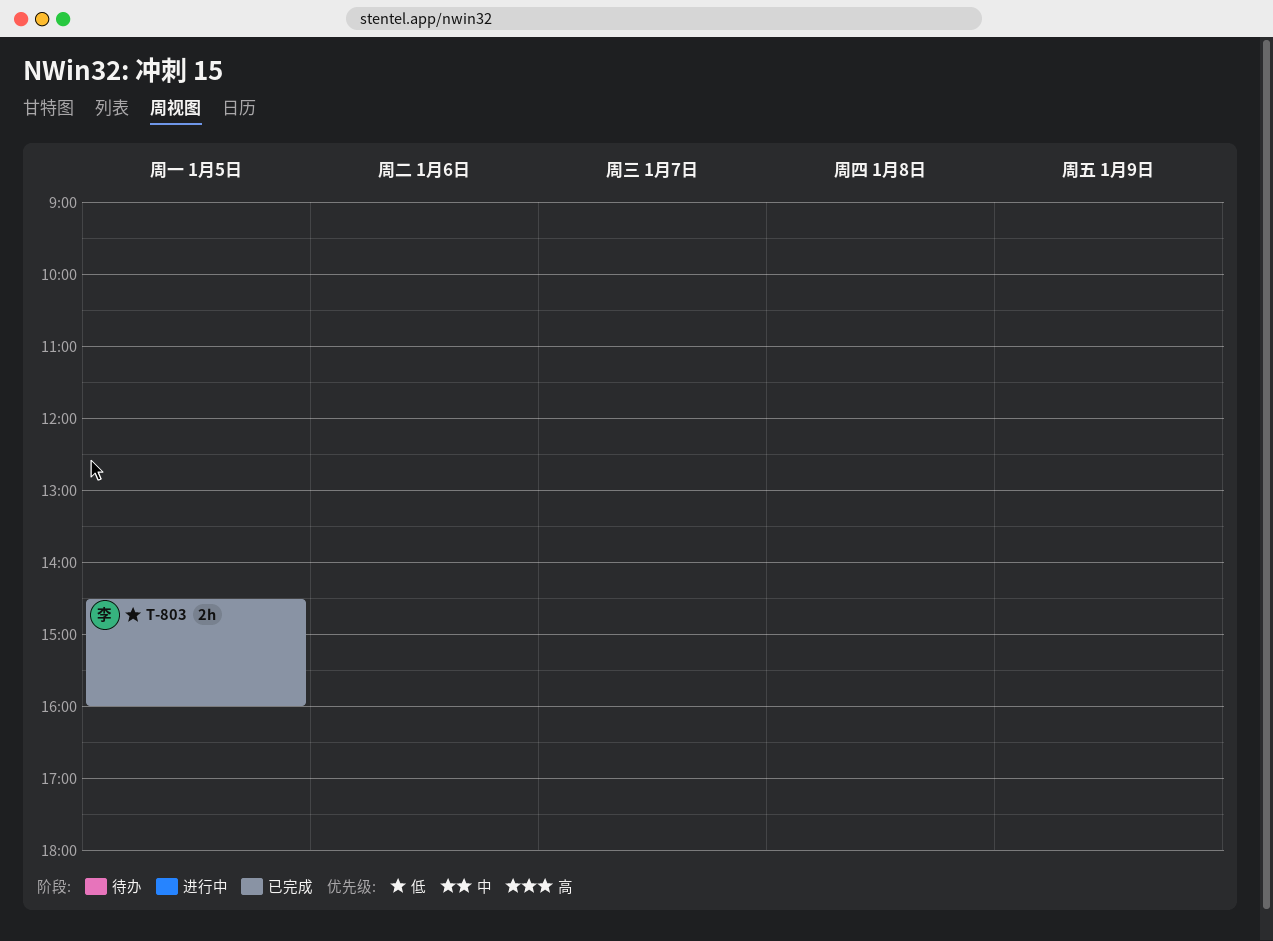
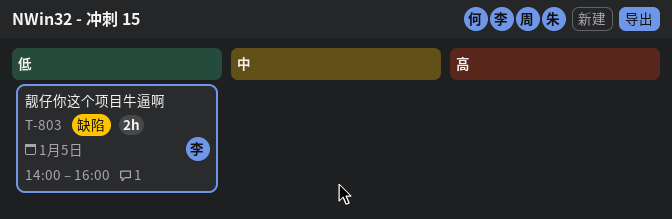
T-803, begins: 14:30 -> 14:00

